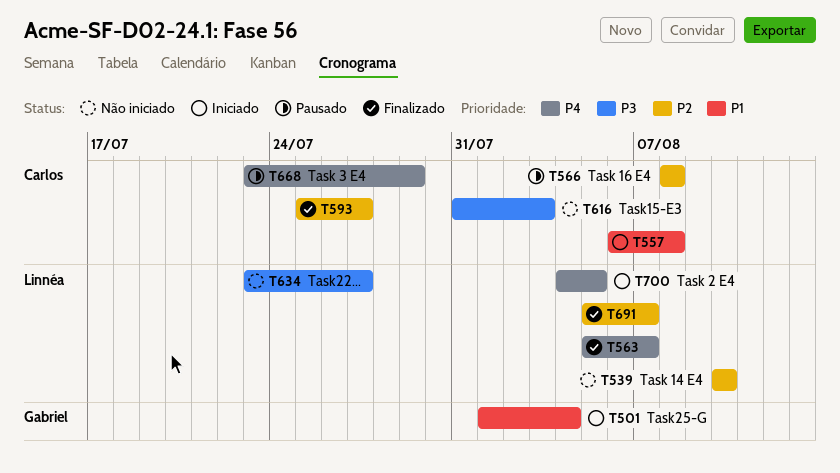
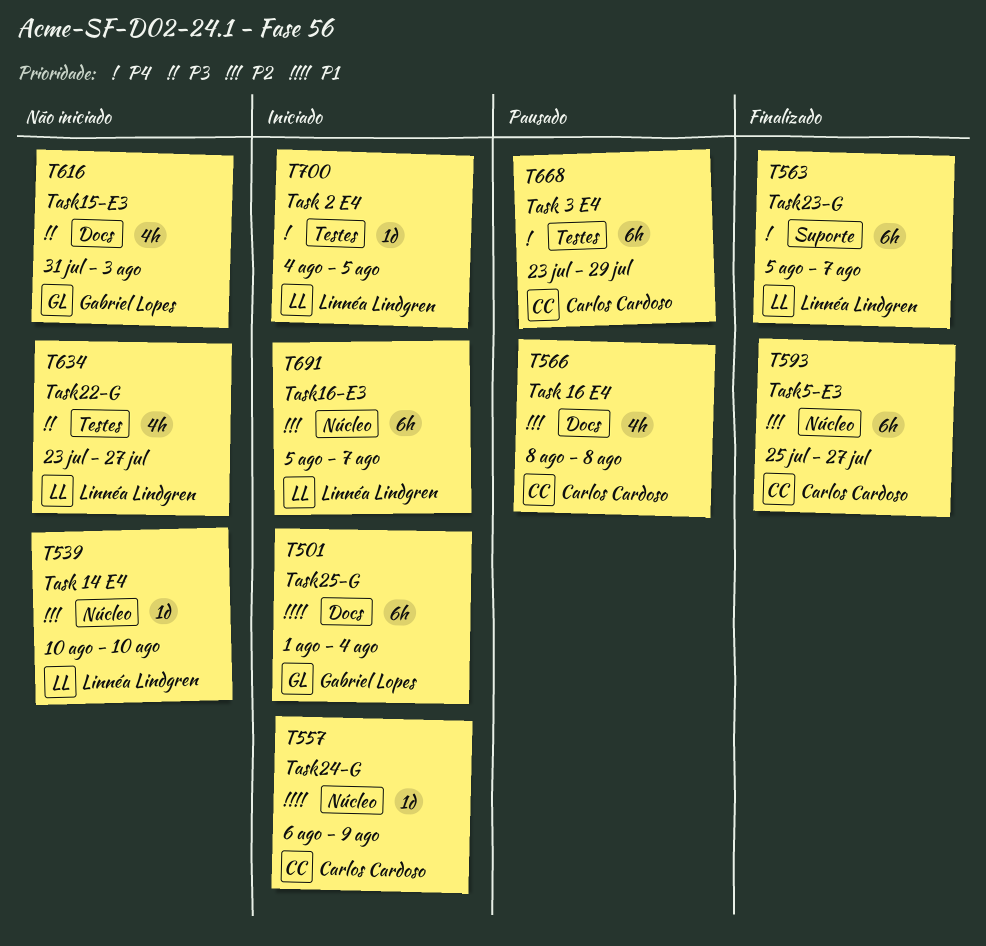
T557, due: Aug 8 -> Aug 9
T616, owner: Carlos Cardoso -> Gabriel Lopes
T691, status: Finalizado -> Iniciado

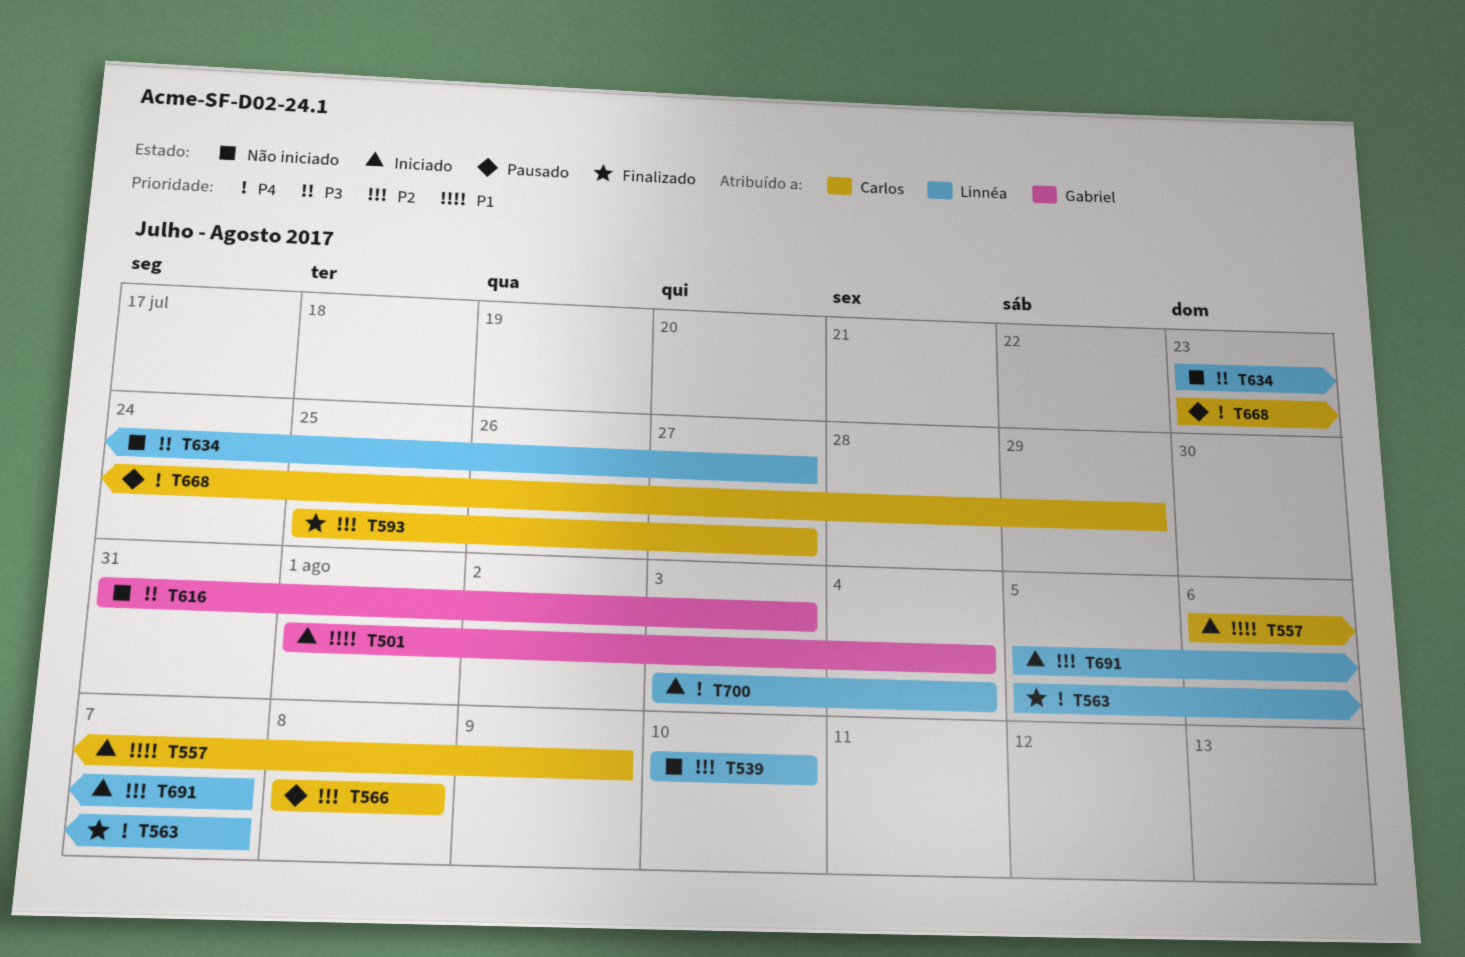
T700, start: Aug 4 -> Aug 3
T700, due: Aug 5 -> Aug 4

